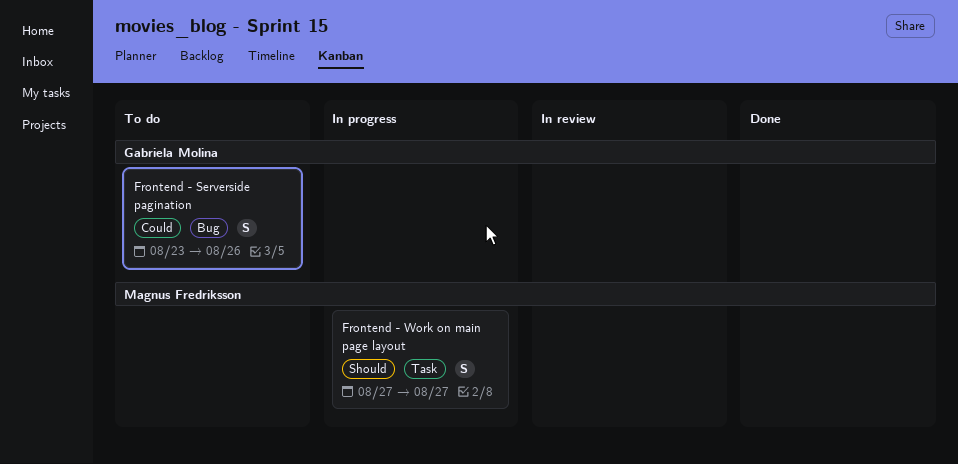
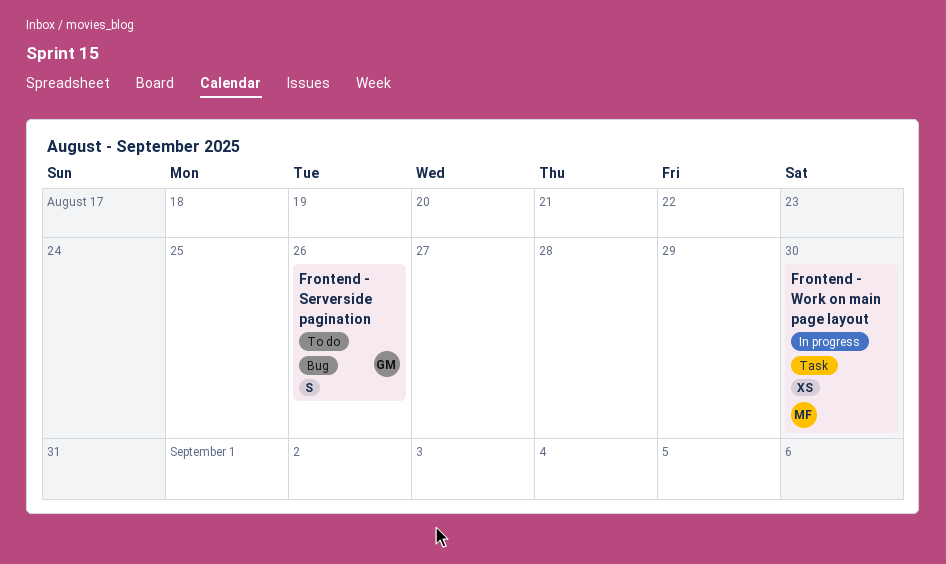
Frontend - Work on main page layout, estimate: S -> XS
Frontend - Work on main page layout, due: Aug 27 -> Aug 30

